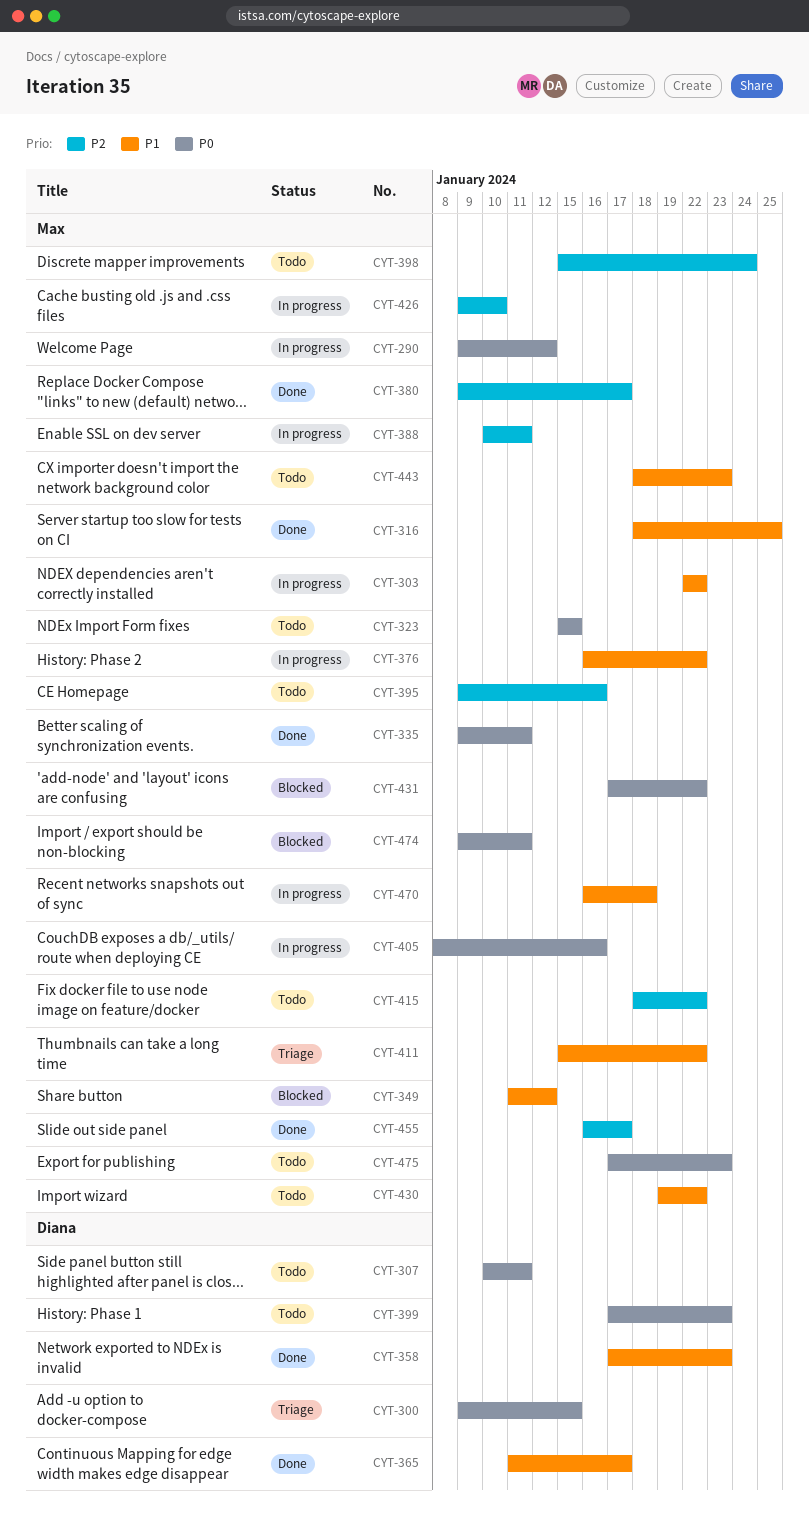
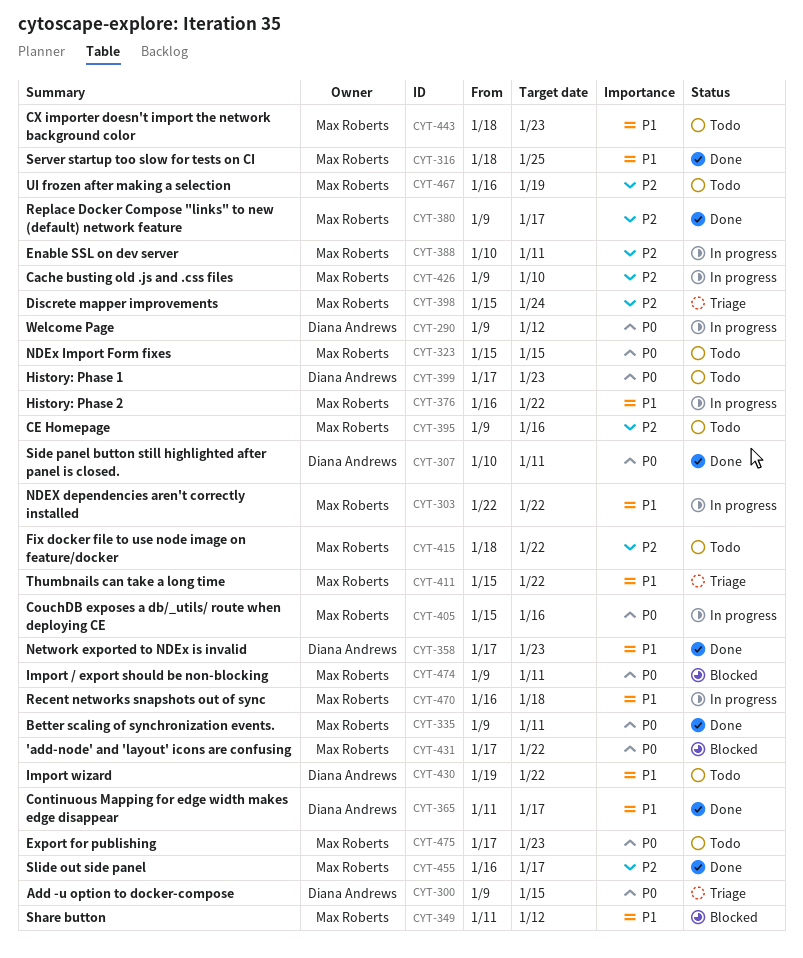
CYT-290, owner: Max Roberts -> Diana Andrews
CYT-307, status: Todo -> Done
CYT-398, status: Todo -> Triage
CYT-405, start: Jan 8 -> Jan 15
CYT-430, owner: Max Roberts -> Diana Andrews
CYT-467: none -> present

